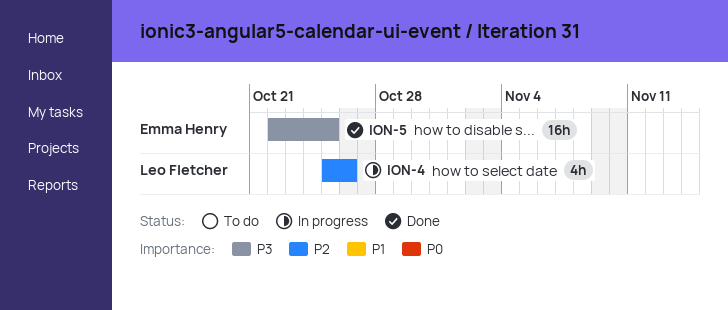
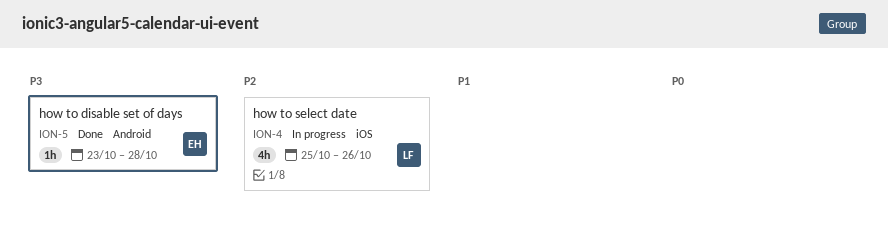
ION-5, estimate: 16h -> 1h
ION-5, start: Oct 22 -> Oct 23
ION-5, due: Oct 25 -> Oct 28

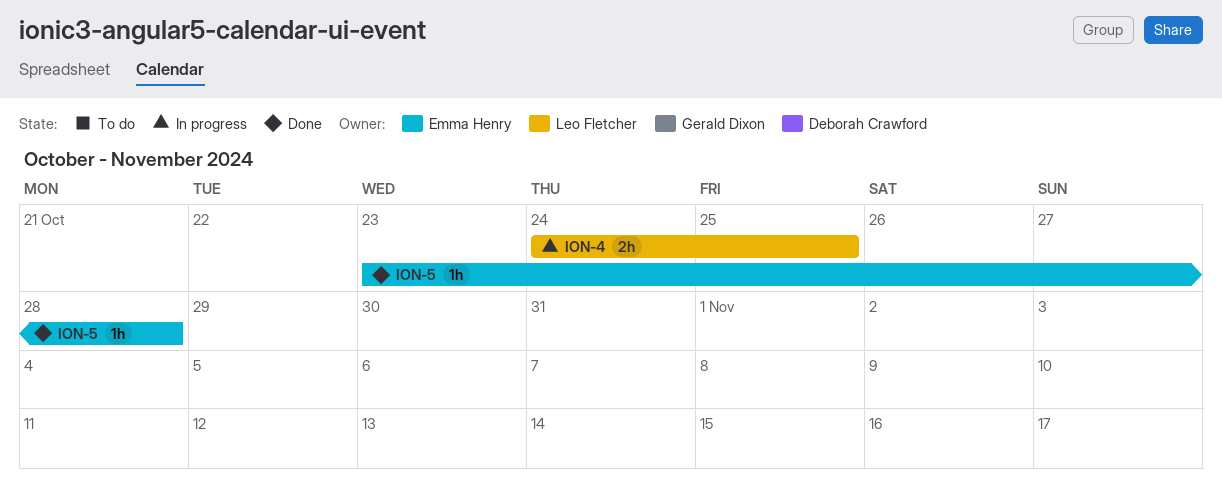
ION-4, estimate: 4h -> 2h
ION-4, start: Oct 25 -> Oct 24
ION-4, due: Oct 26 -> Oct 25

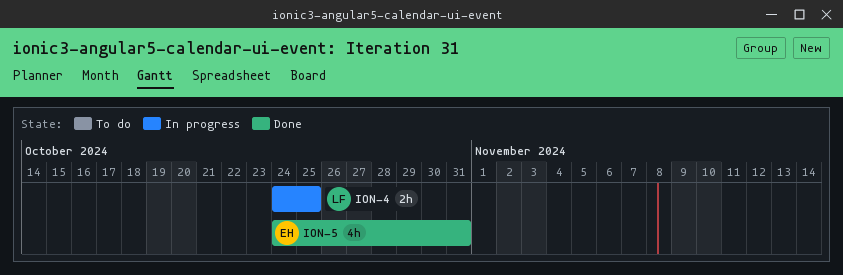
ION-5, estimate: 1h -> 4h
ION-5, start: Oct 23 -> Oct 24
ION-5, due: Oct 28 -> Oct 31

